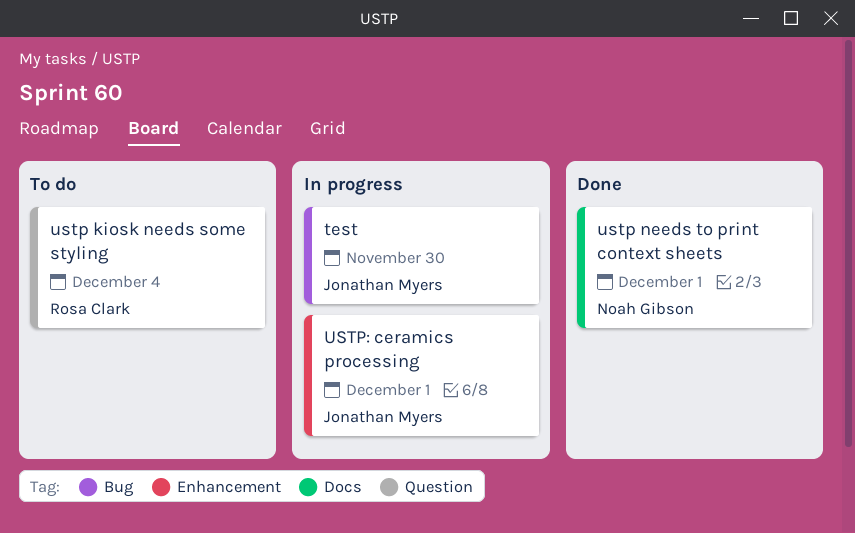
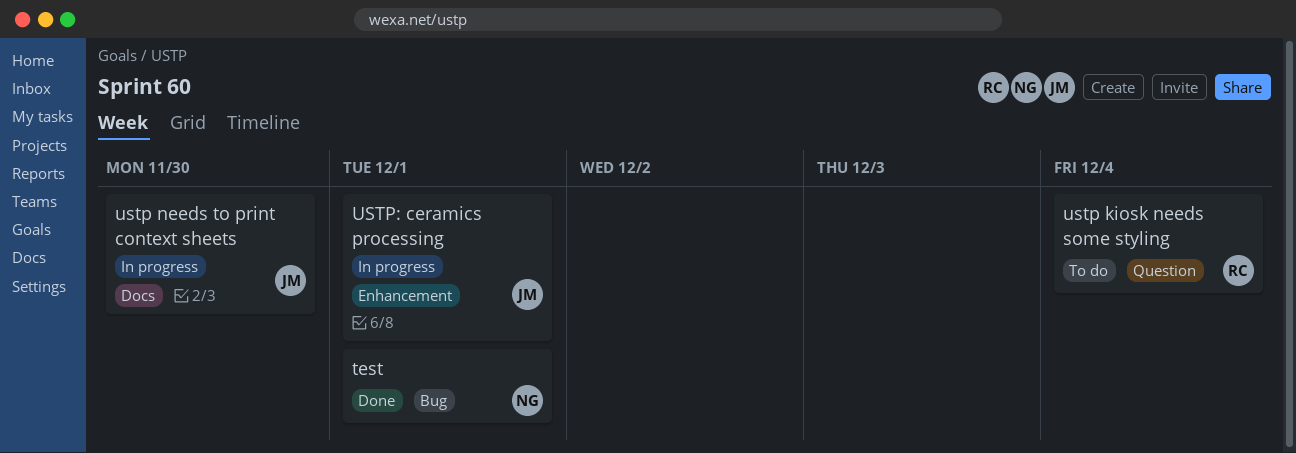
test, status: In progress -> Done
test, owner: Jonathan Myers -> Noah Gibson
test, due: Nov 30 -> Dec 1
ustp needs to print context sheets, status: Done -> In progress
ustp needs to print context sheets, owner: Noah Gibson -> Jonathan Myers
ustp needs to print context sheets, due: Dec 1 -> Nov 30

